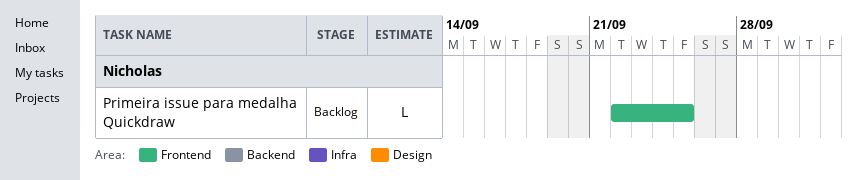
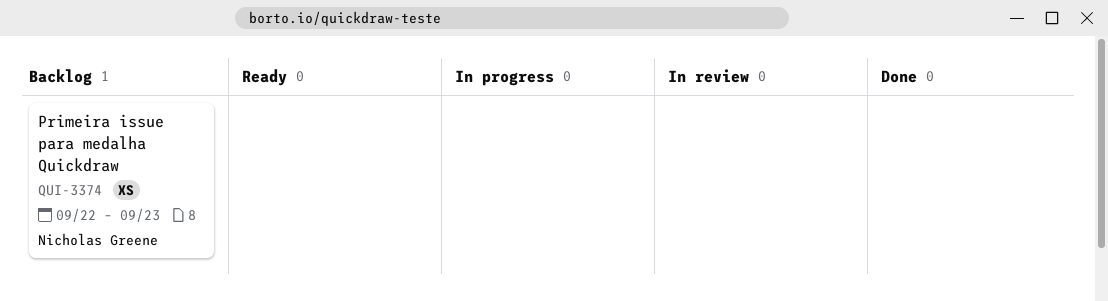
Primeira issue para medalha Quickdraw, estimate: L -> XS
Primeira issue para medalha Quickdraw, due: Sep 25 -> Sep 23

